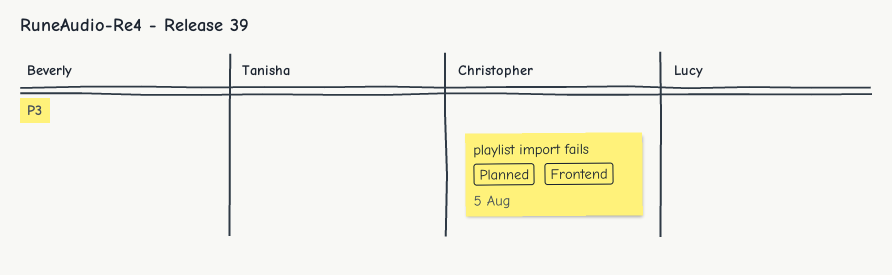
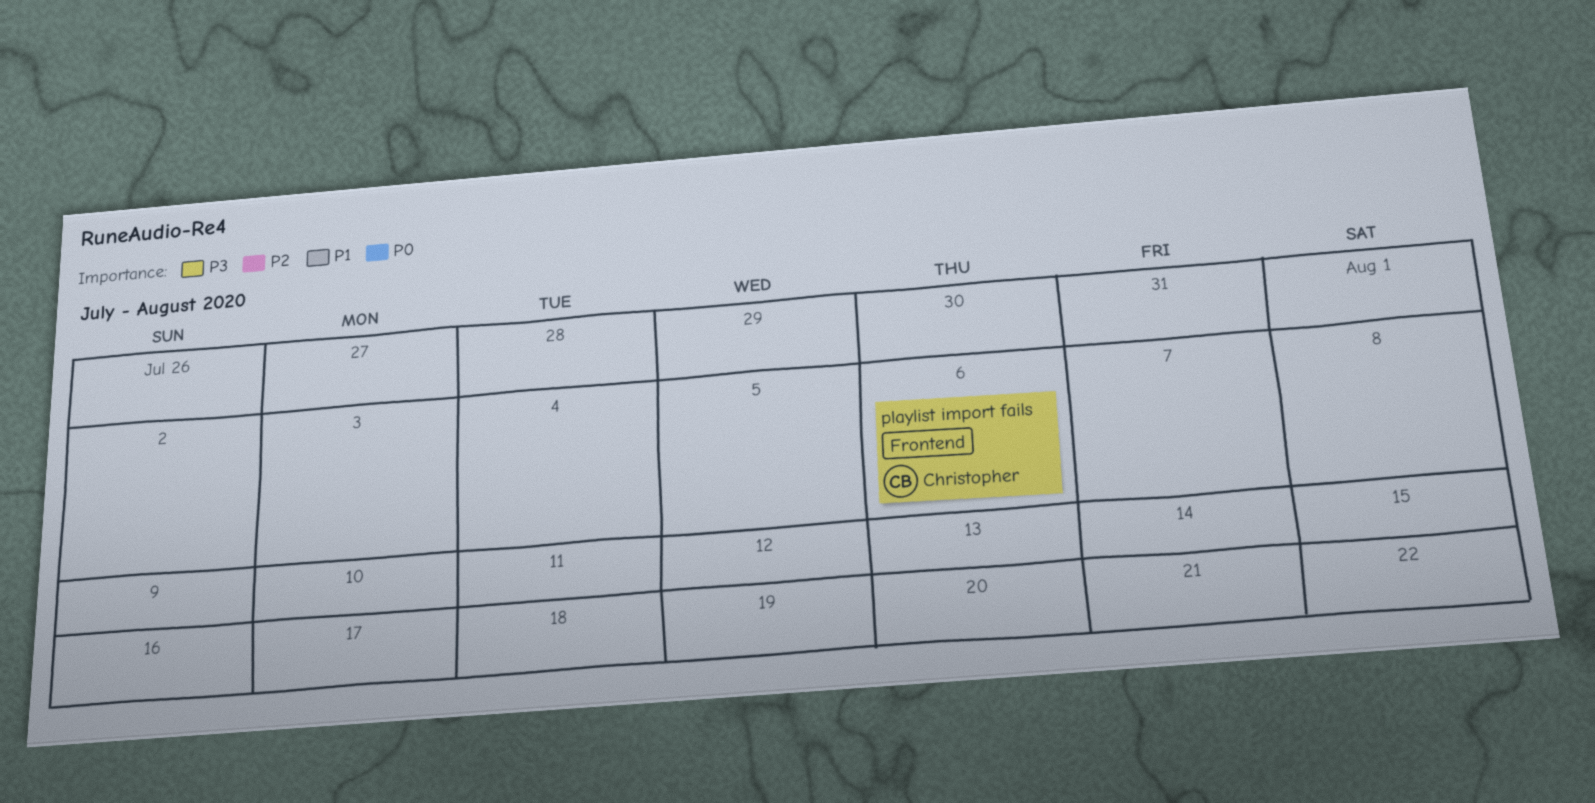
playlist import fails, due: Aug 5 -> Aug 6

